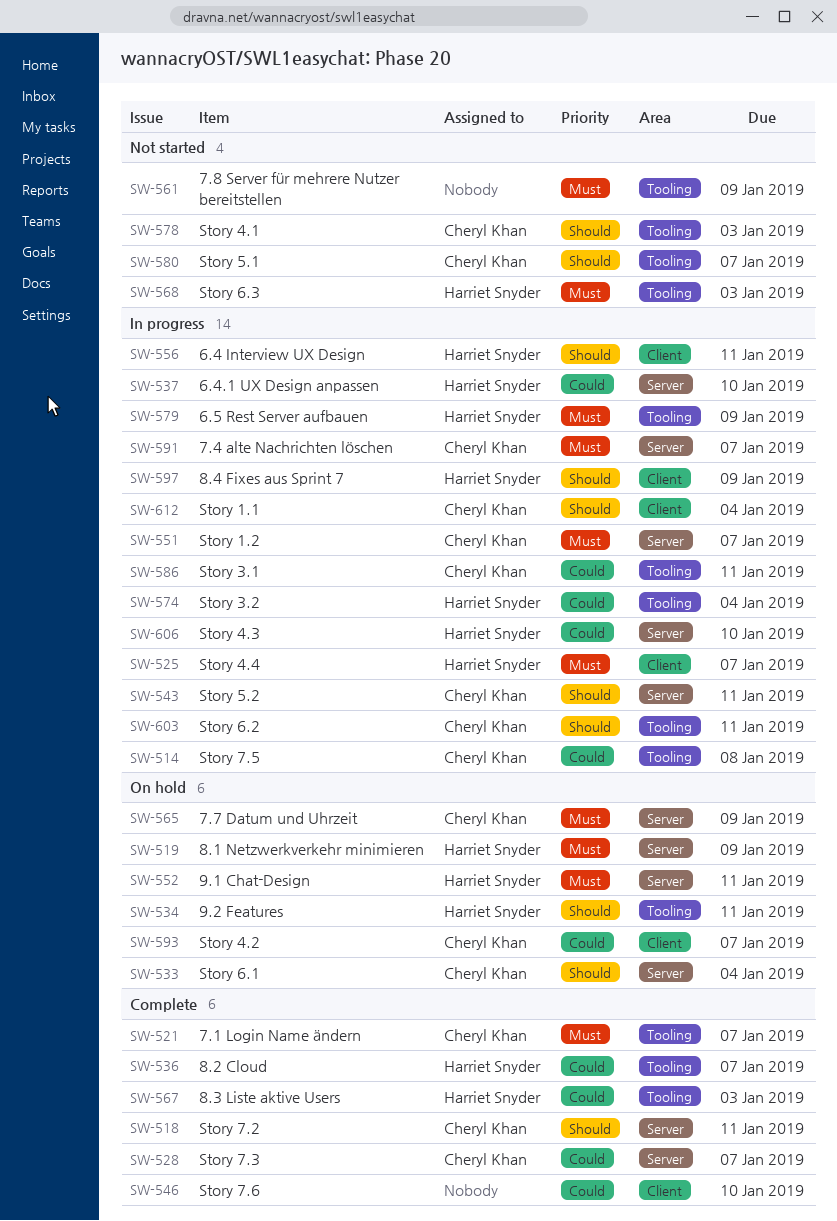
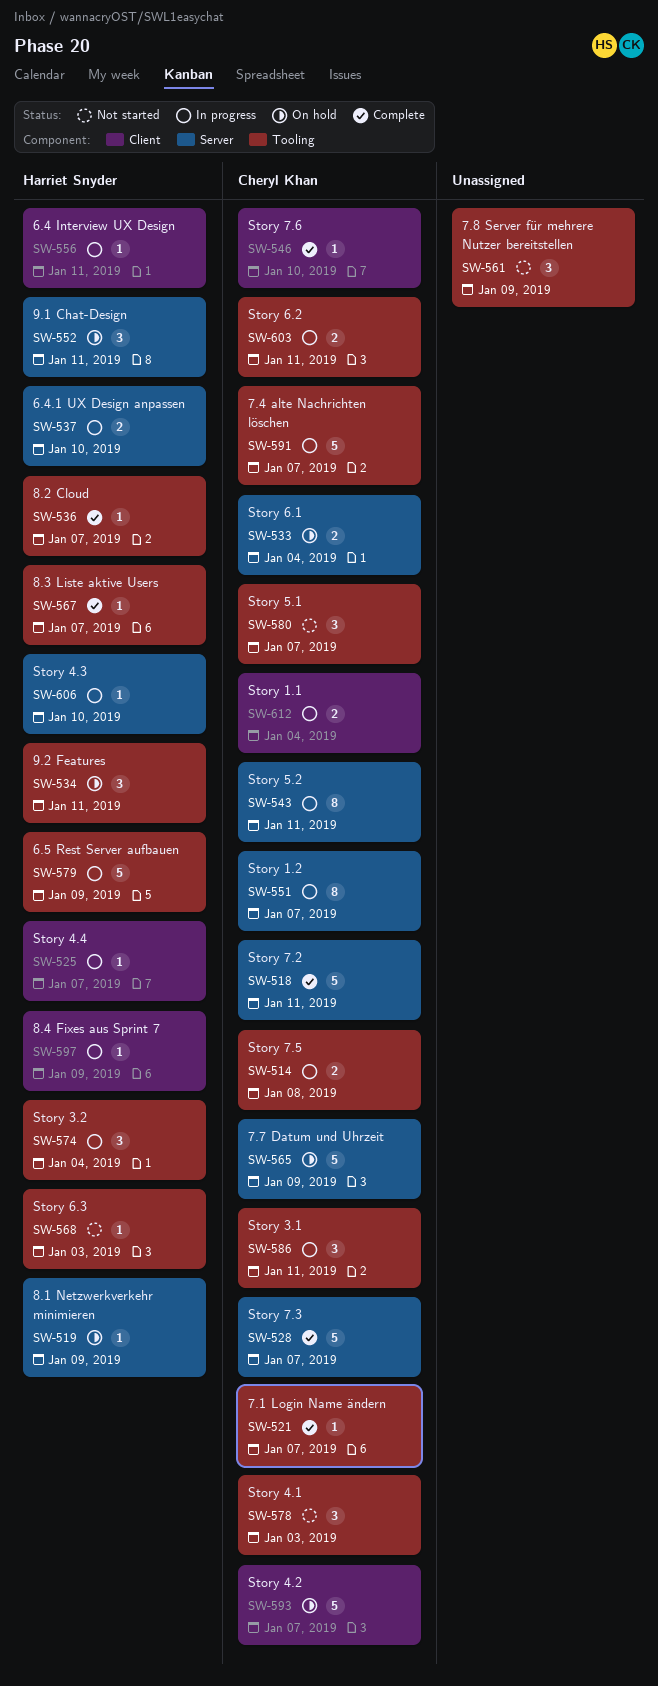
SW-546, owner: none -> Cheryl Khan
SW-567, due: Jan 3 -> Jan 7
SW-591, label: Server -> Tooling

